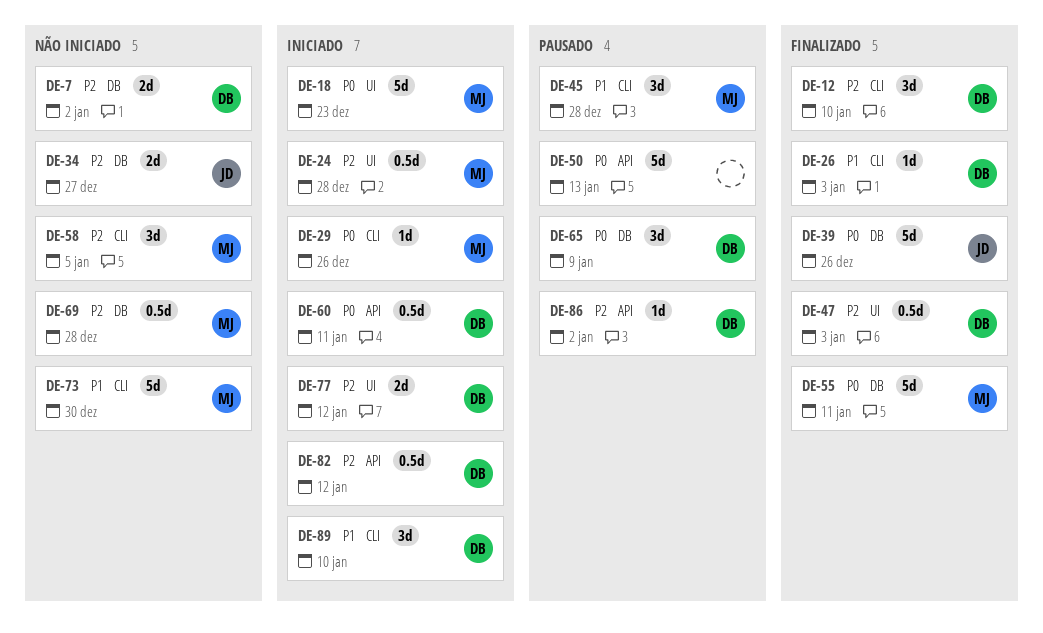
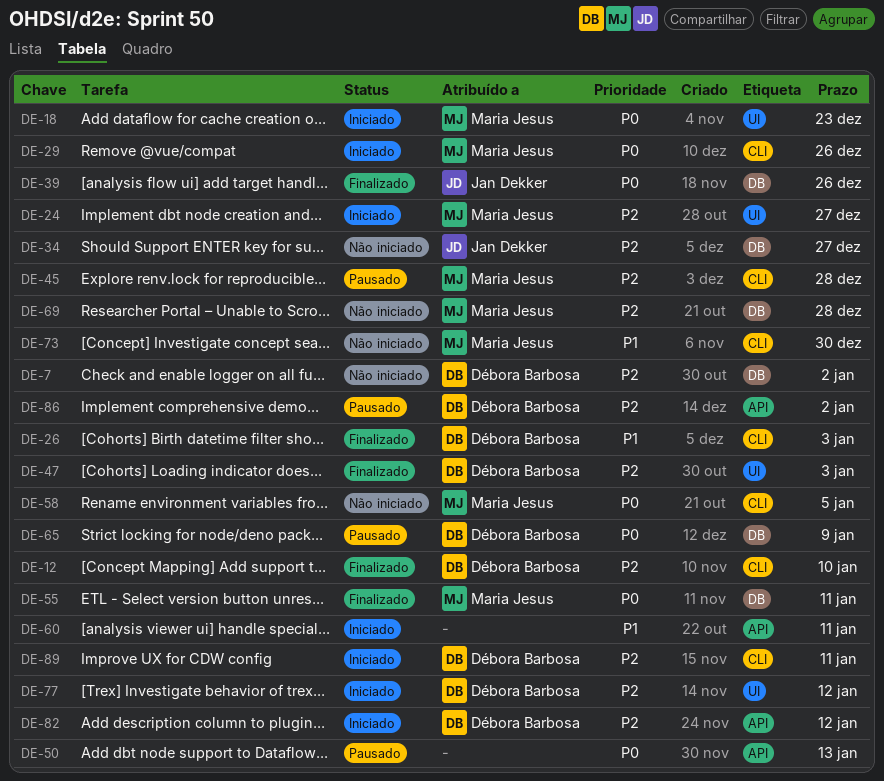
DE-24, due: Dec 28 -> Dec 27
DE-45, priority: P1 -> P2
DE-58, priority: P2 -> P0
DE-60, owner: Débora Barbosa -> none
DE-60, priority: P0 -> P1
DE-89, priority: P1 -> P2
DE-89, due: Jan 10 -> Jan 11

